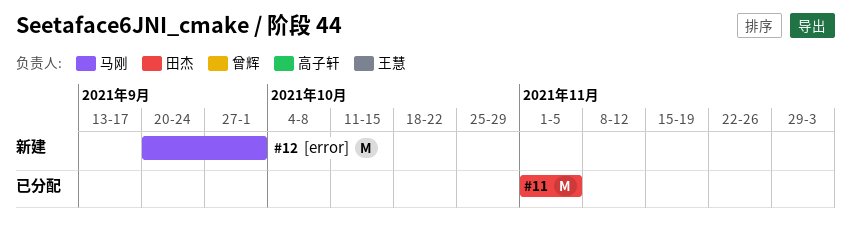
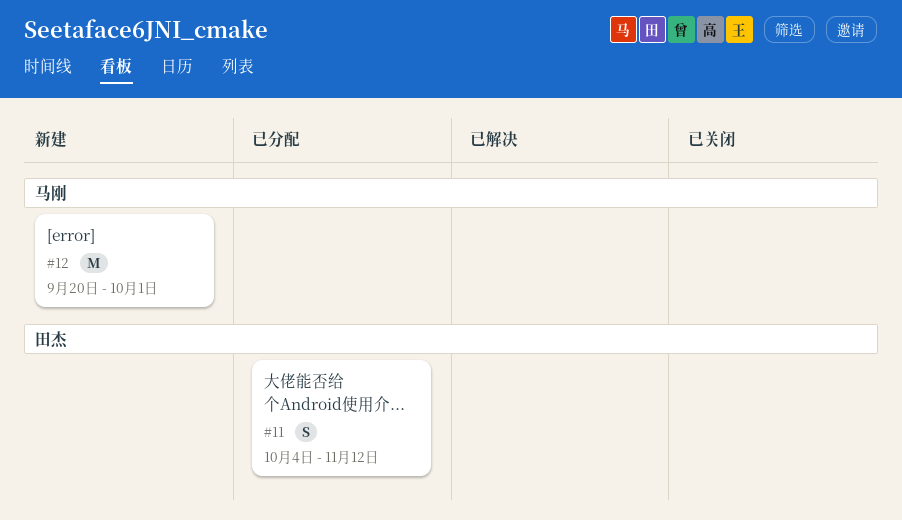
#11, estimate: M -> S
#11, start: Nov 1 -> Oct 4
#11, due: Nov 5 -> Nov 12

